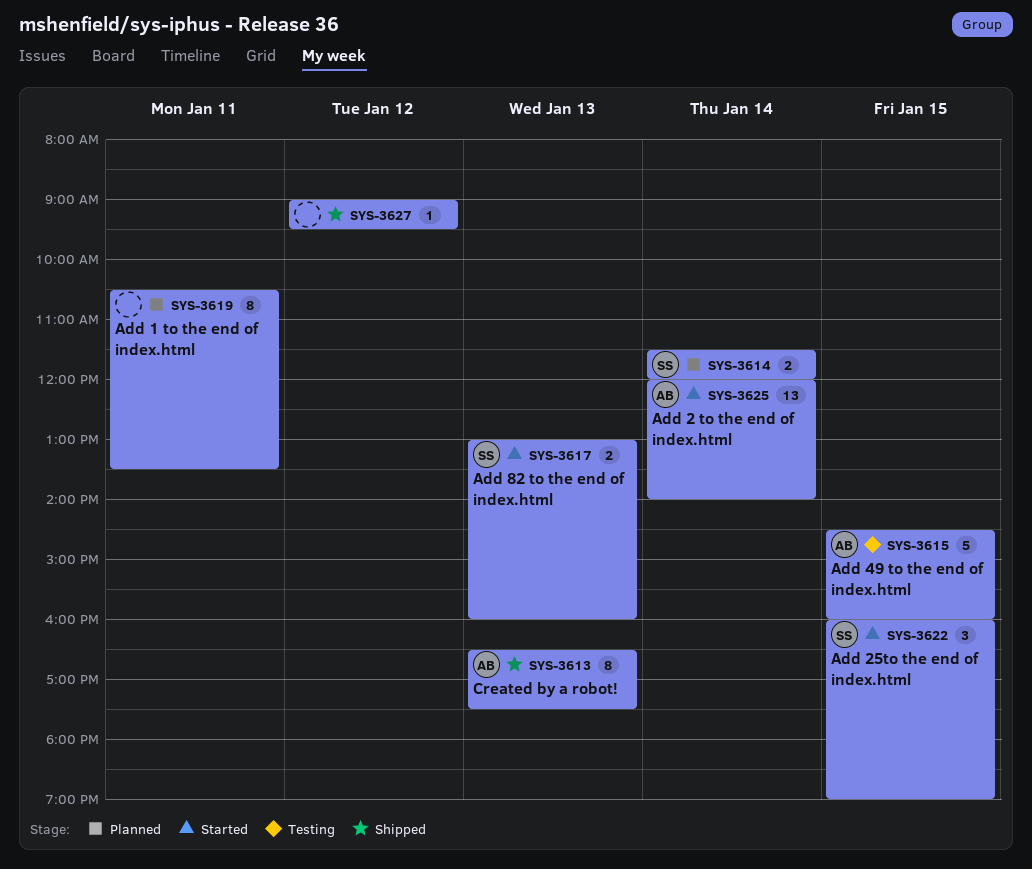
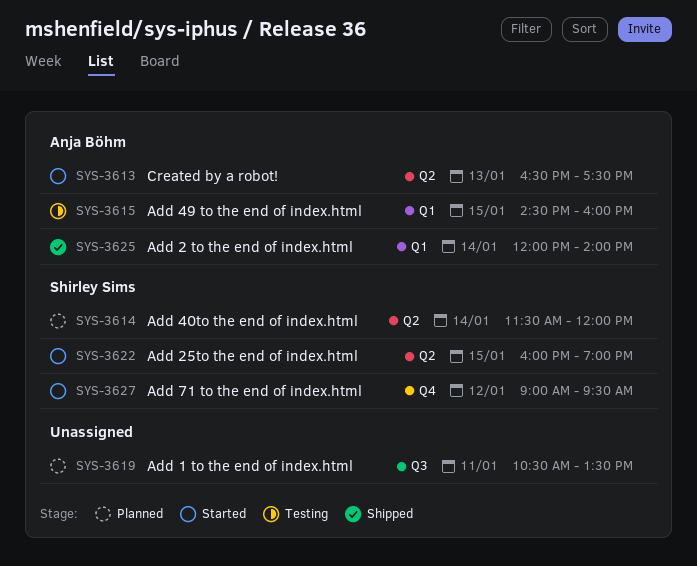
SYS-3613, status: Shipped -> Started
SYS-3617: present -> none
SYS-3625, status: Started -> Shipped
SYS-3627, status: Shipped -> Started
SYS-3627, owner: none -> Shirley Sims

